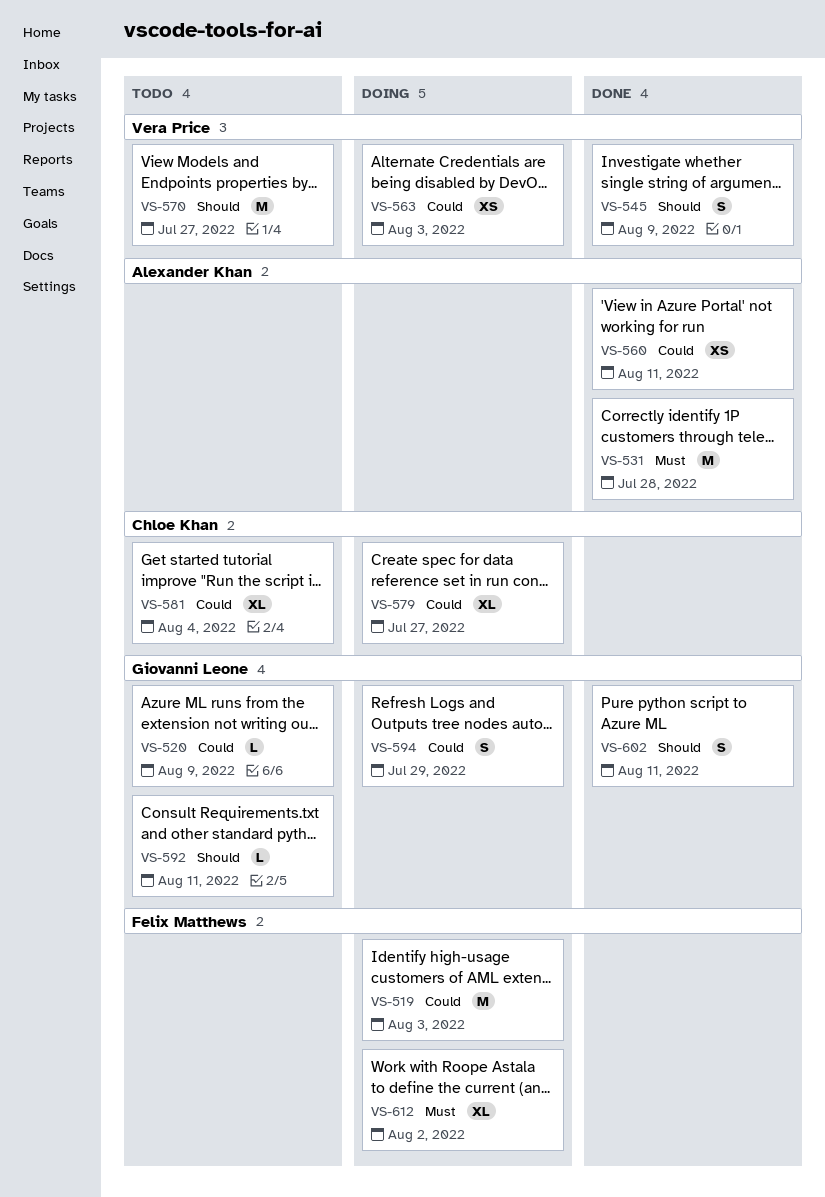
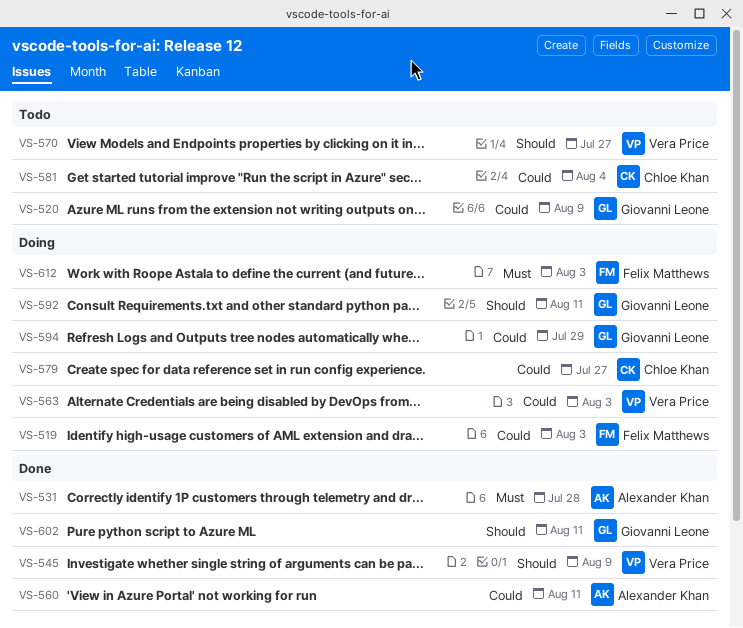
VS-592, status: Todo -> Doing
VS-612, due: Aug 2 -> Aug 3

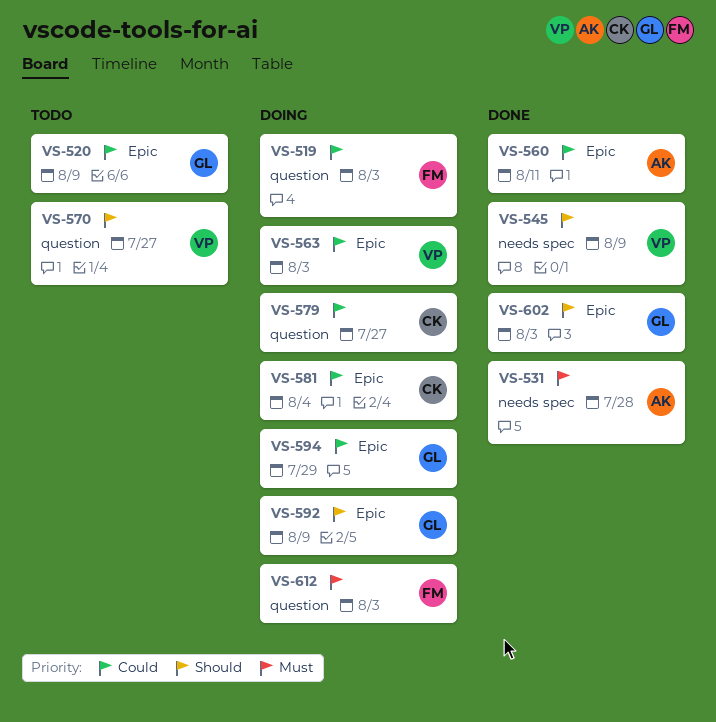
VS-581, status: Todo -> Doing
VS-592, due: Aug 11 -> Aug 9
VS-602, due: Aug 11 -> Aug 3

